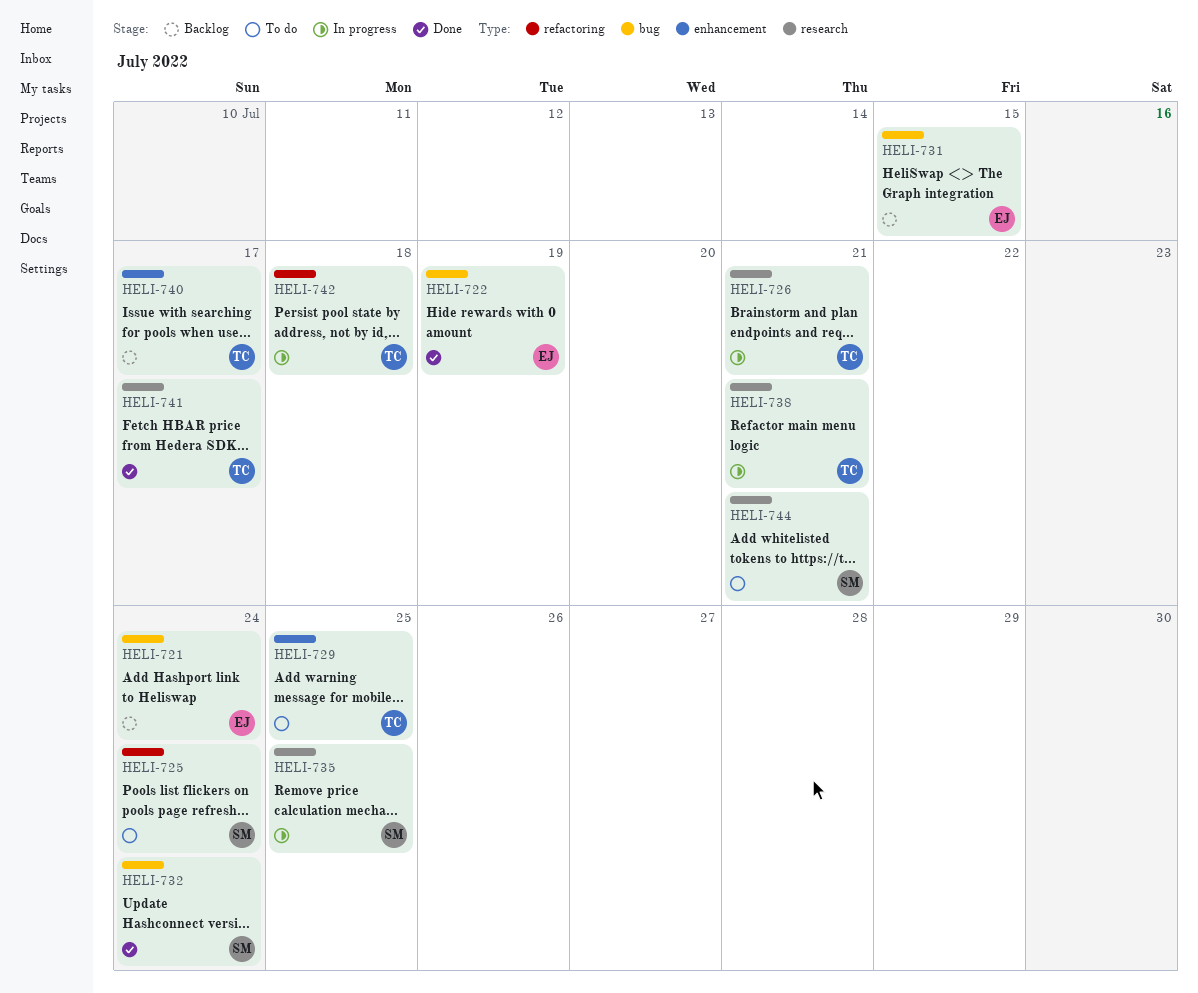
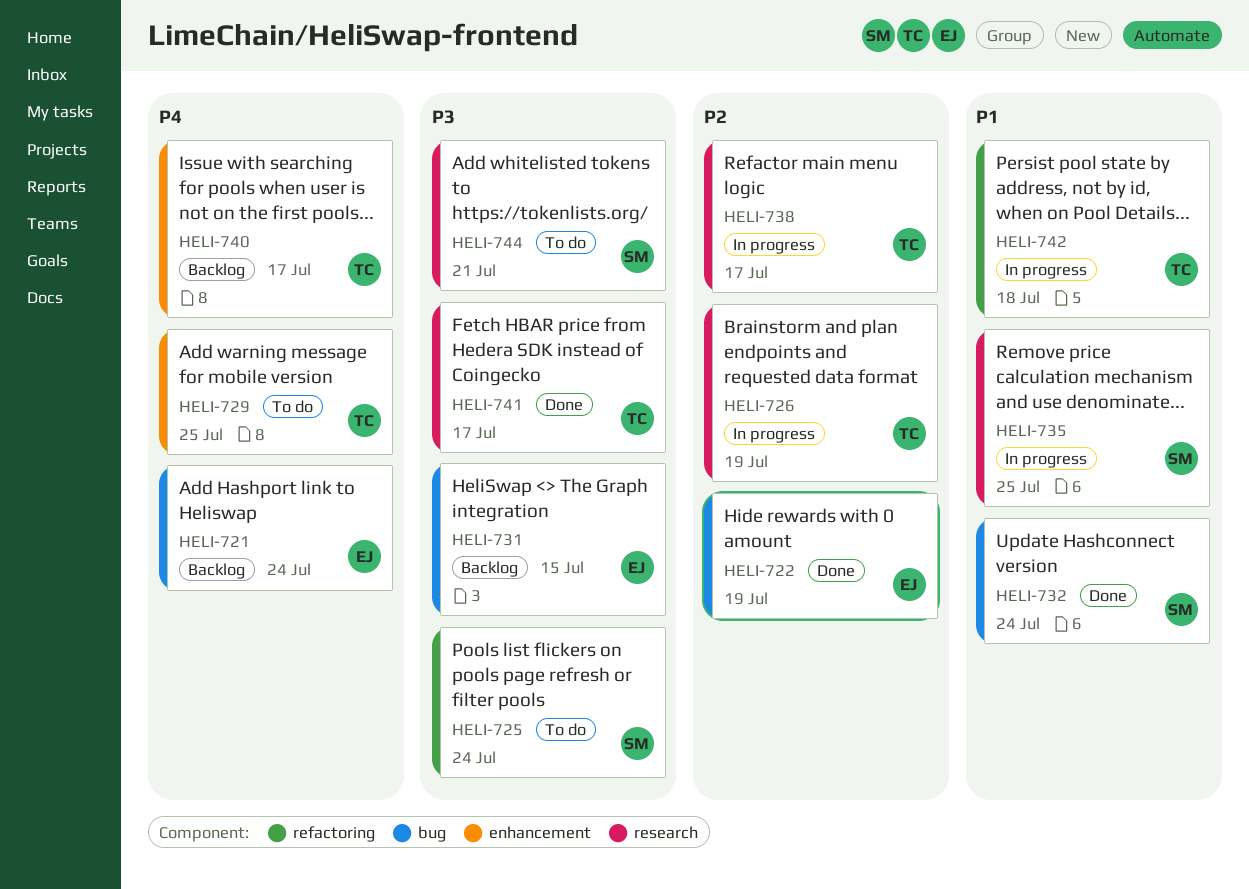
HELI-726, due: Jul 21 -> Jul 19
HELI-738, due: Jul 21 -> Jul 17

